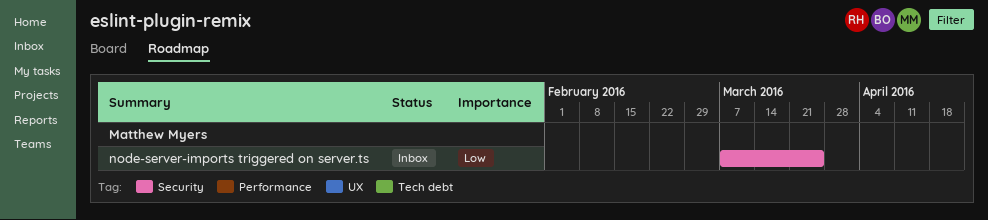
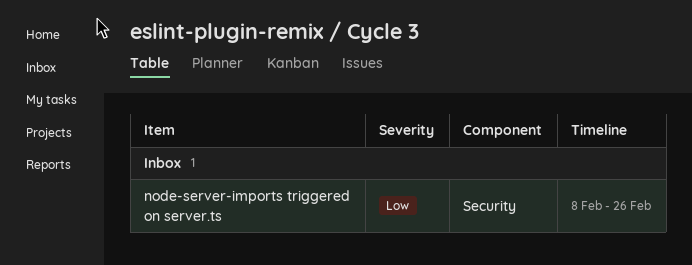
node-server-imports triggered on server.ts, start: Mar 7 -> Feb 8
node-server-imports triggered on server.ts, due: Mar 25 -> Feb 26

